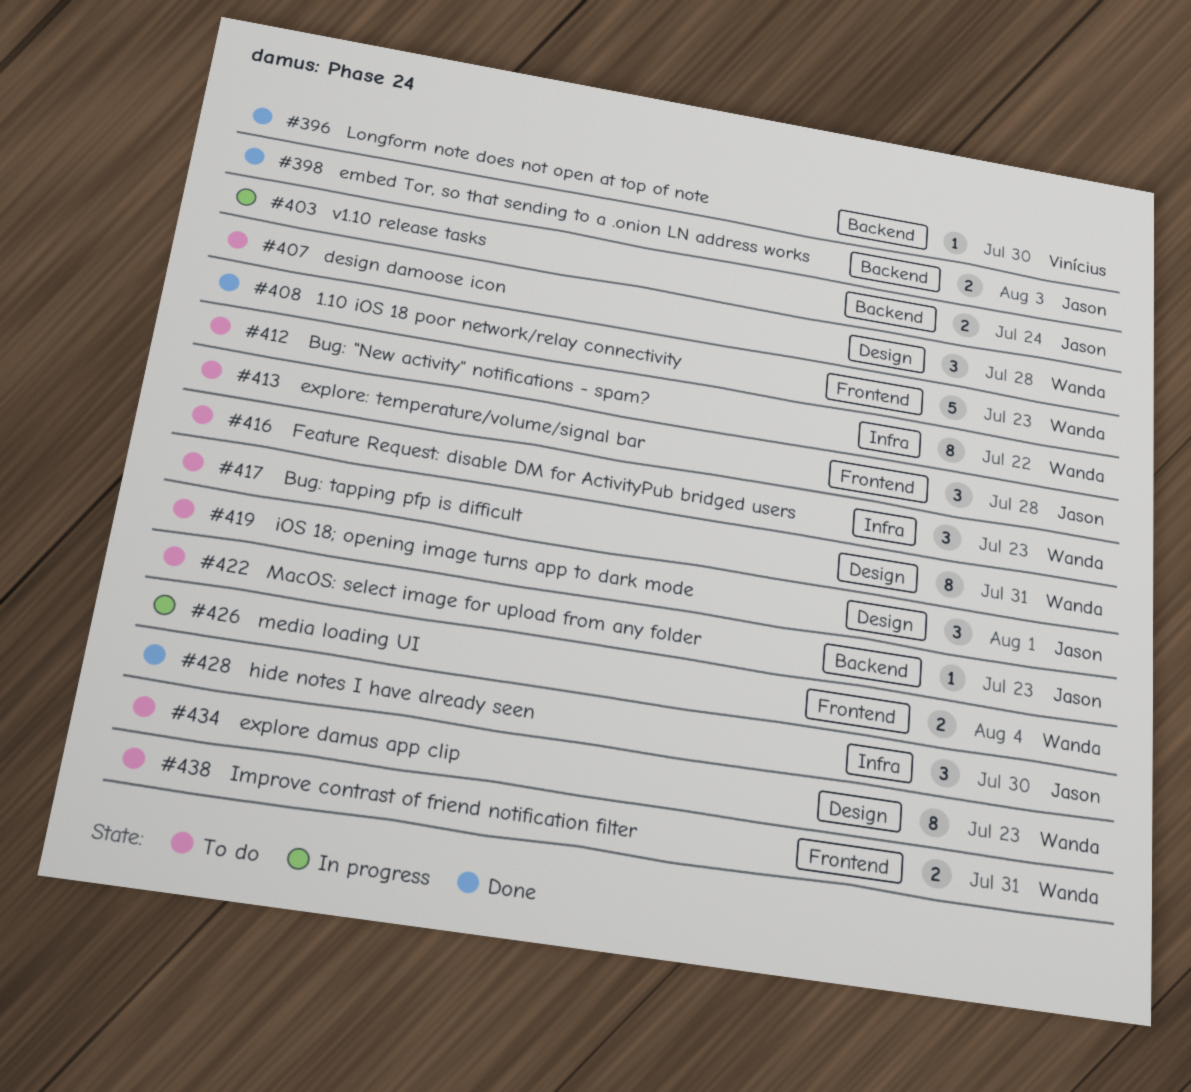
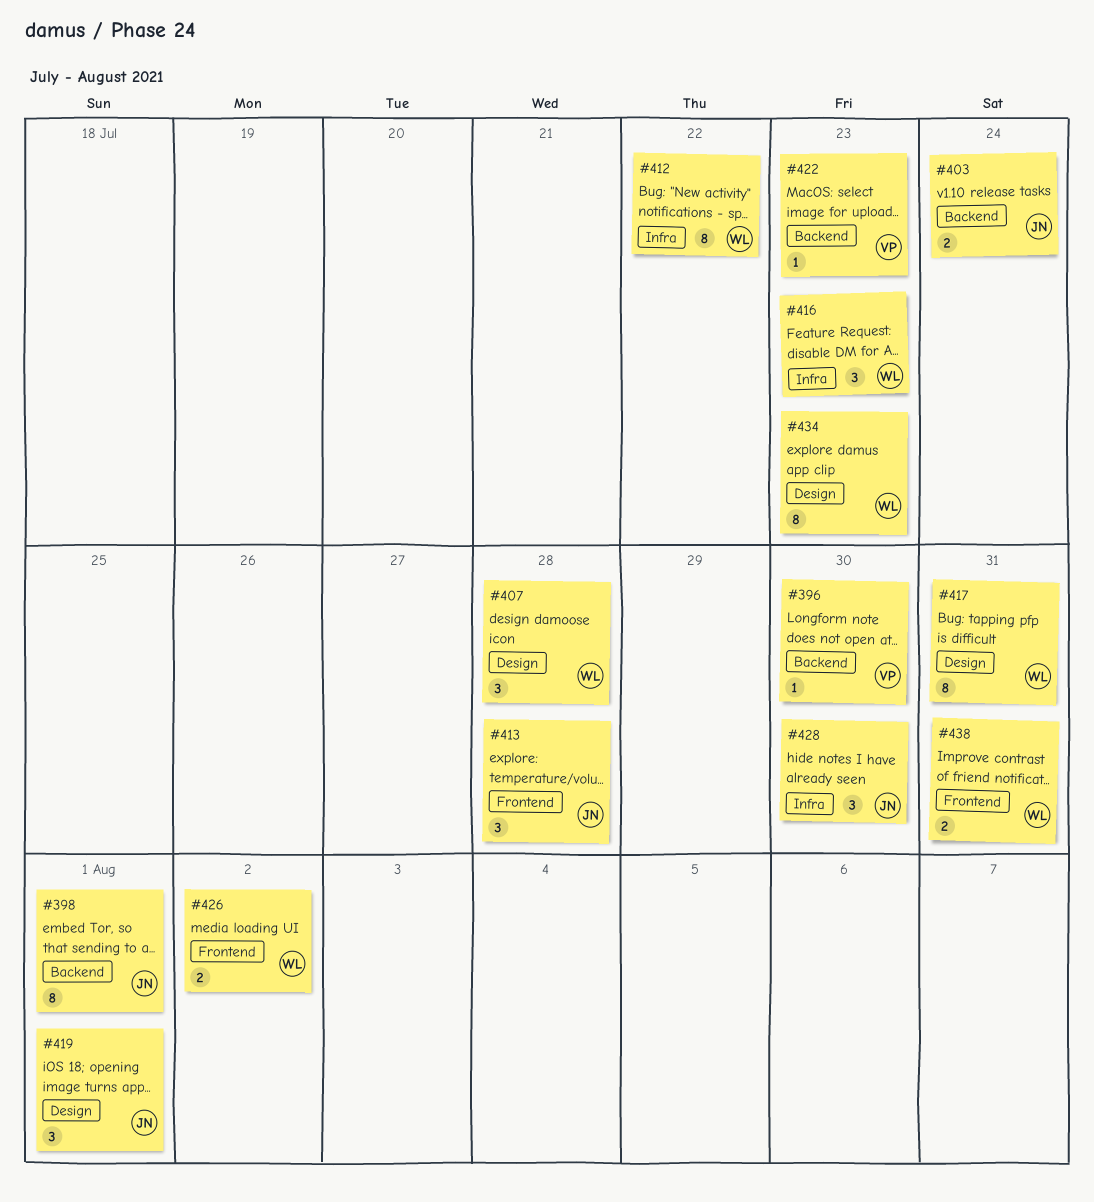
#398, estimate: 2 -> 8
#398, due: Aug 3 -> Aug 1
#408: present -> none
#422, owner: Jason -> Vinícius
#426, due: Aug 4 -> Aug 2

